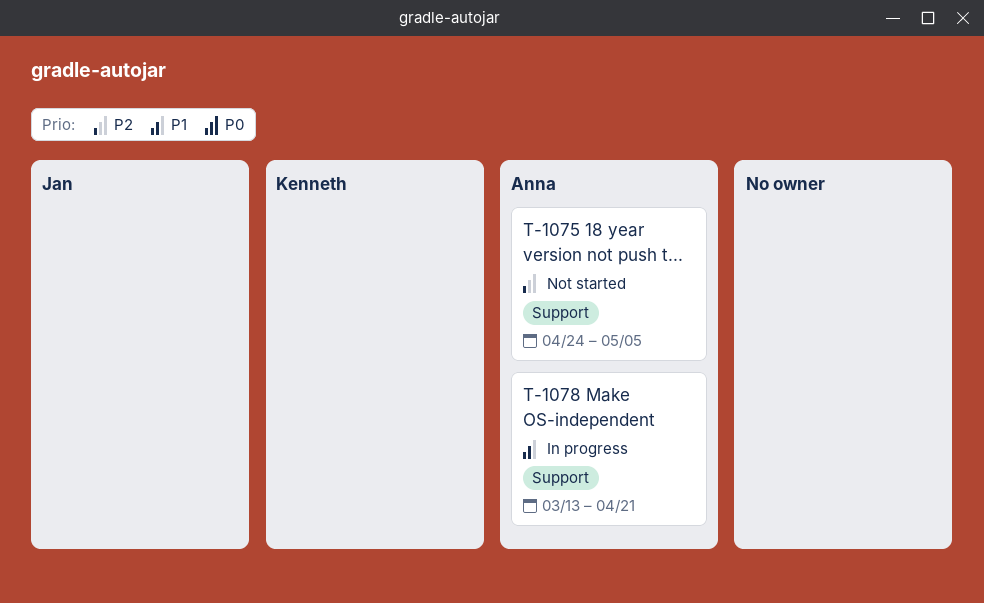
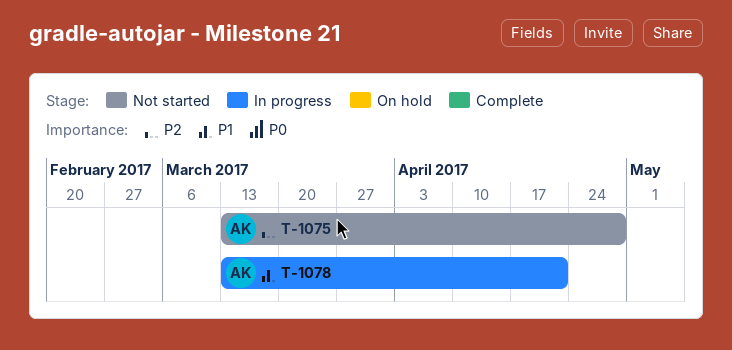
T-1075, start: Apr 24 -> Mar 13
T-1075, due: May 5 -> Apr 28

